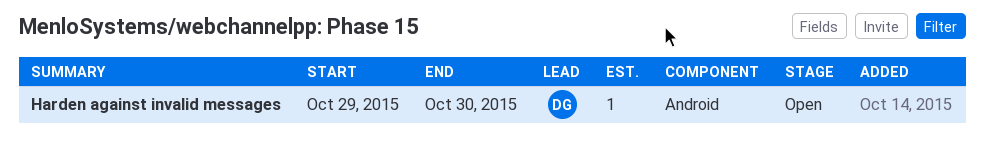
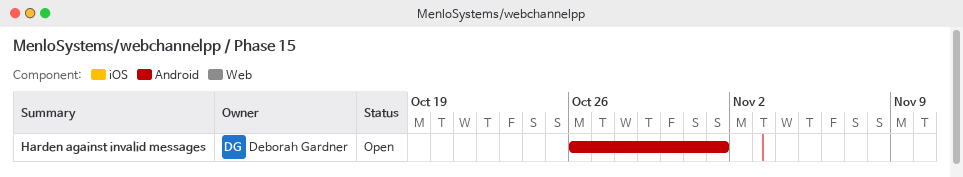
Harden against invalid messages, start: Oct 29 -> Oct 26
Harden against invalid messages, due: Oct 30 -> Nov 1

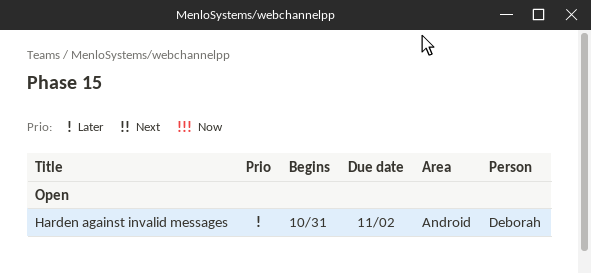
Harden against invalid messages, start: Oct 26 -> Oct 31
Harden against invalid messages, due: Nov 1 -> Nov 2

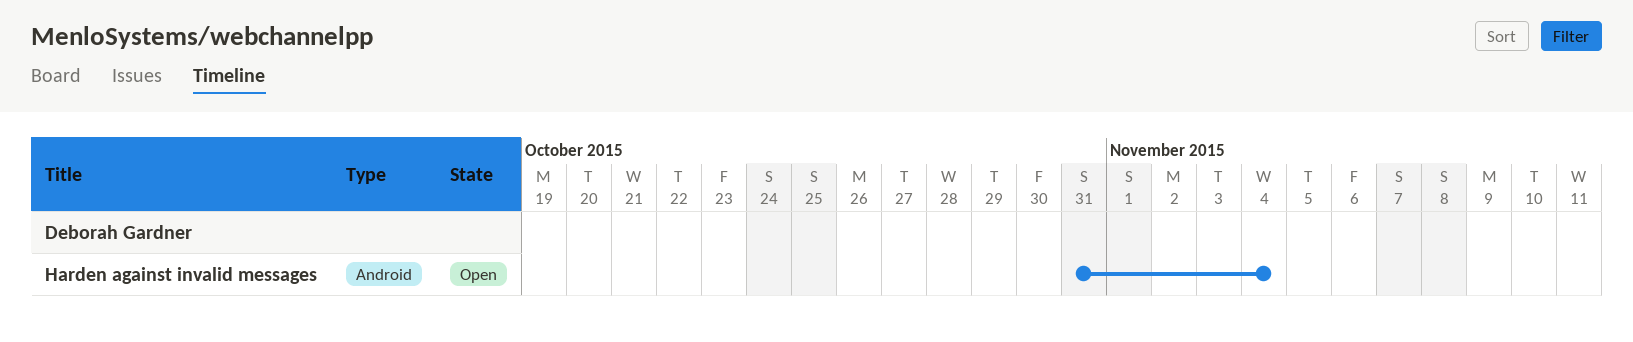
Harden against invalid messages, due: Nov 2 -> Nov 4

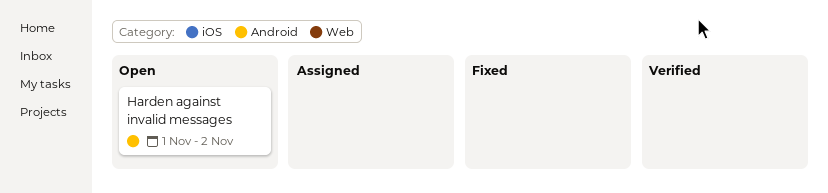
Harden against invalid messages, start: Oct 31 -> Nov 1
Harden against invalid messages, due: Nov 4 -> Nov 2

